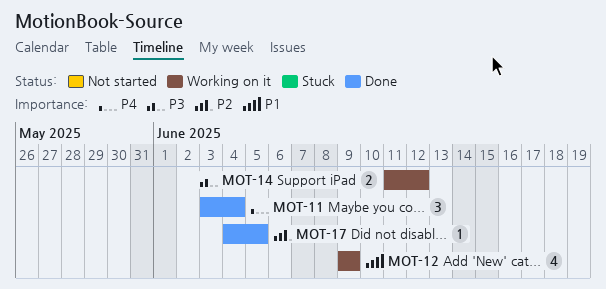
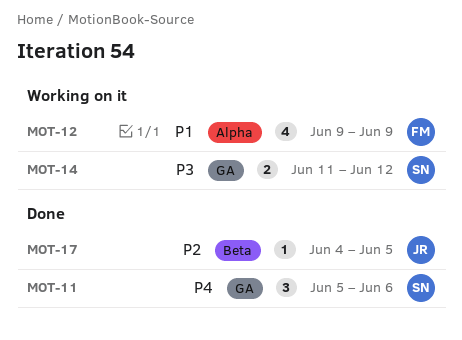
MOT-11, start: Jun 3 -> Jun 5
MOT-11, due: Jun 4 -> Jun 6

